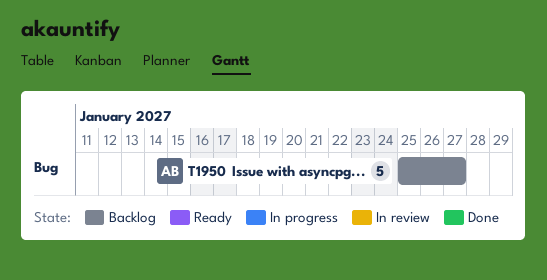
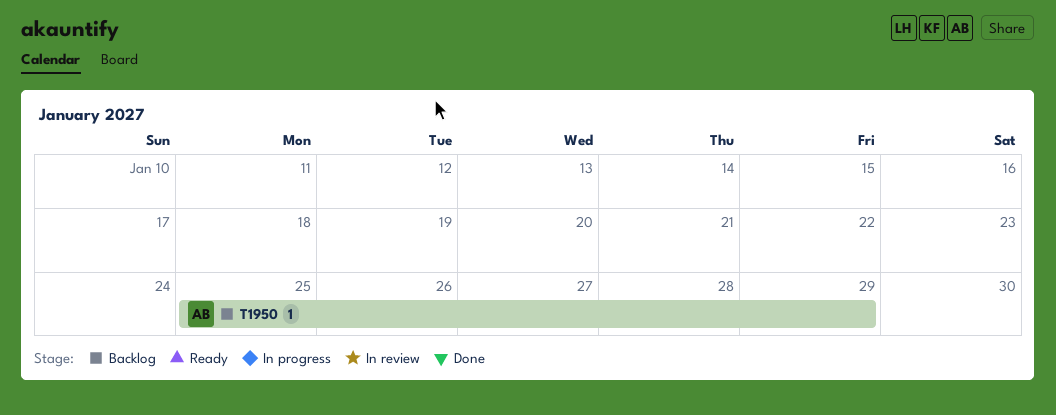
T1950, estimate: 5 -> 1
T1950, due: Jan 27 -> Jan 29

